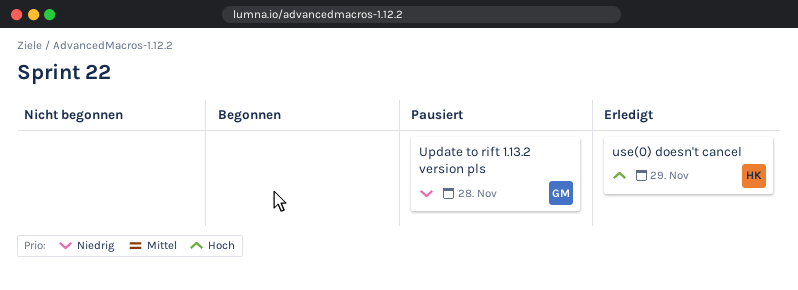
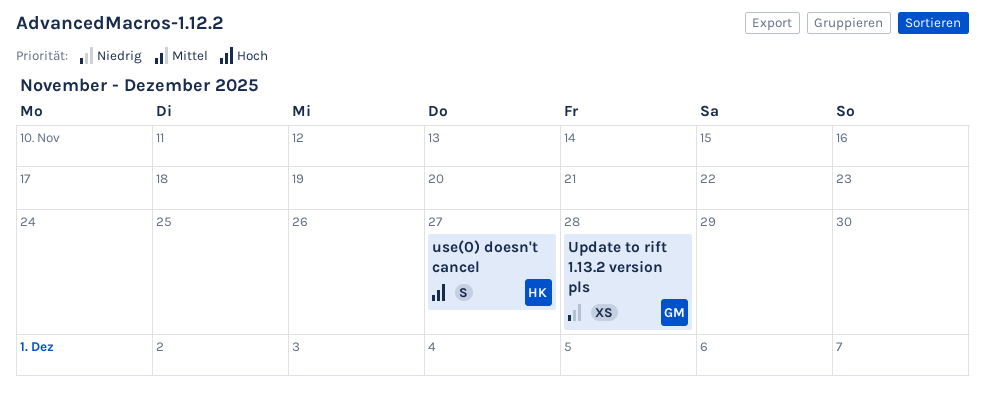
use(0) doesn't cancel, due: Nov 29 -> Nov 27

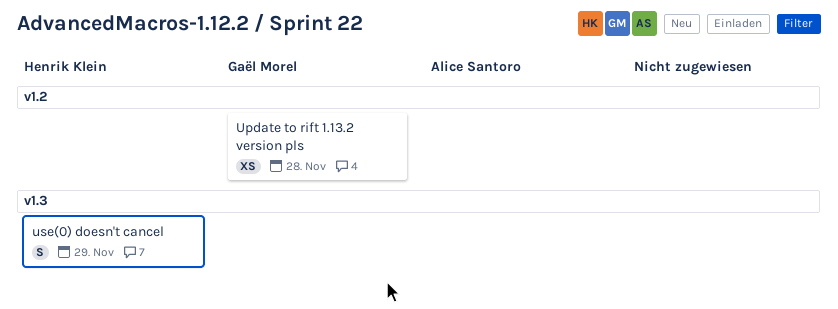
use(0) doesn't cancel, due: Nov 27 -> Nov 29

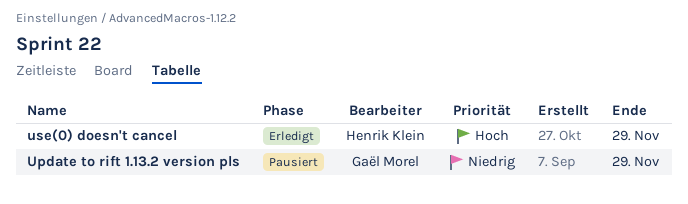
Update to rift 1.13.2 version pls, due: Nov 28 -> Nov 29

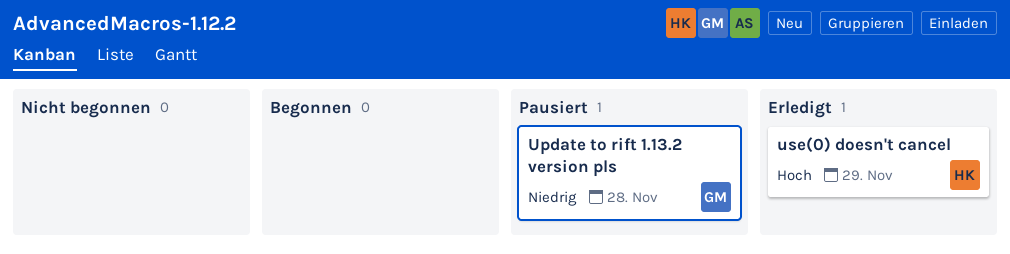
Update to rift 1.13.2 version pls, due: Nov 29 -> Nov 28

